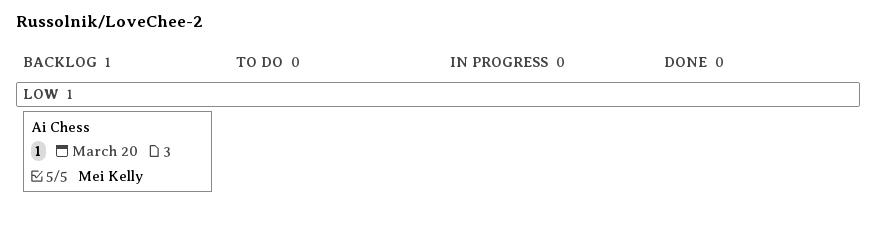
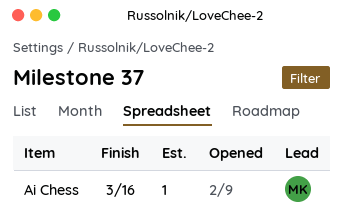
Ai Chess, due: Mar 20 -> Mar 16

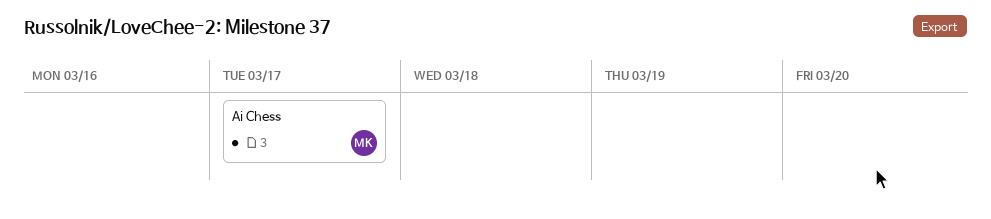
Ai Chess, due: Mar 16 -> Mar 17

